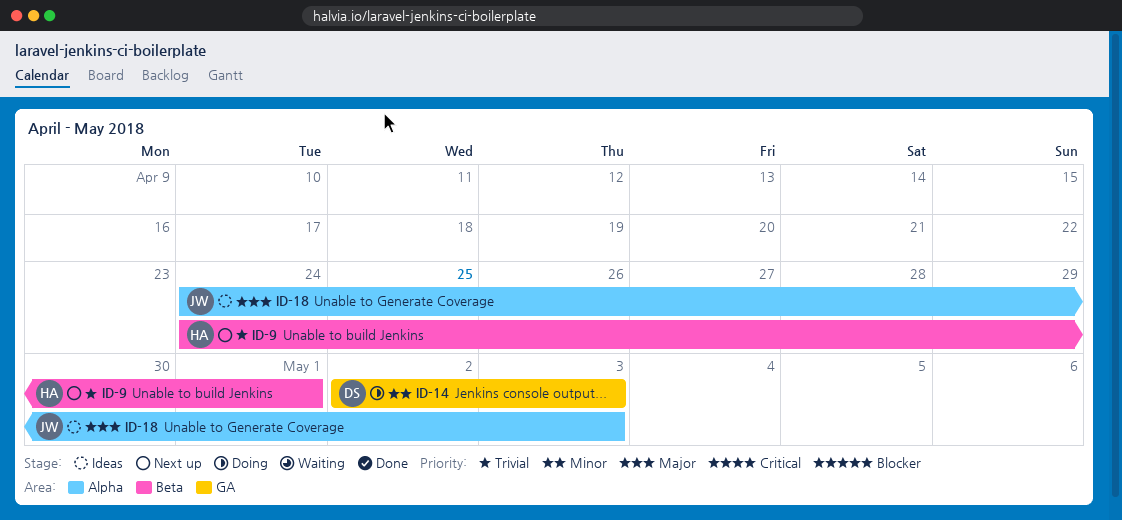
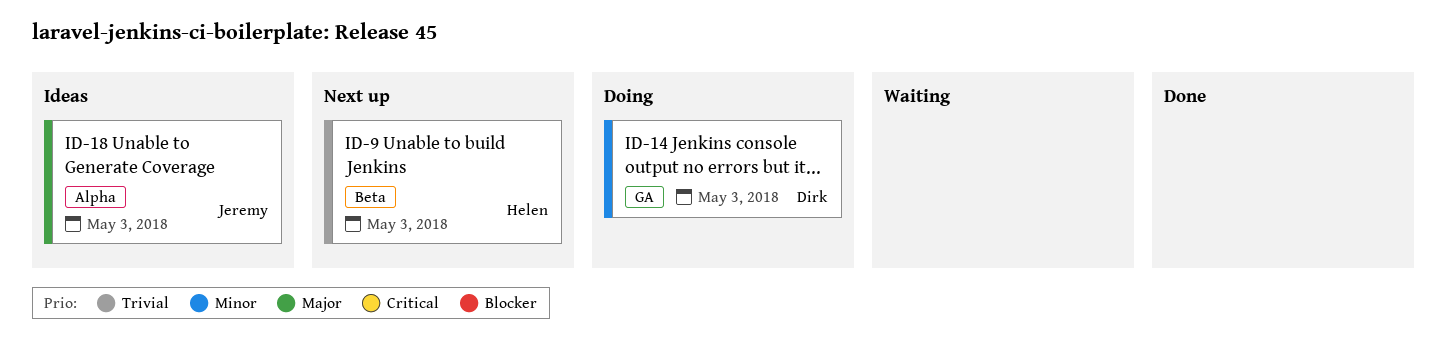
ID-9, due: May 1 -> May 3

